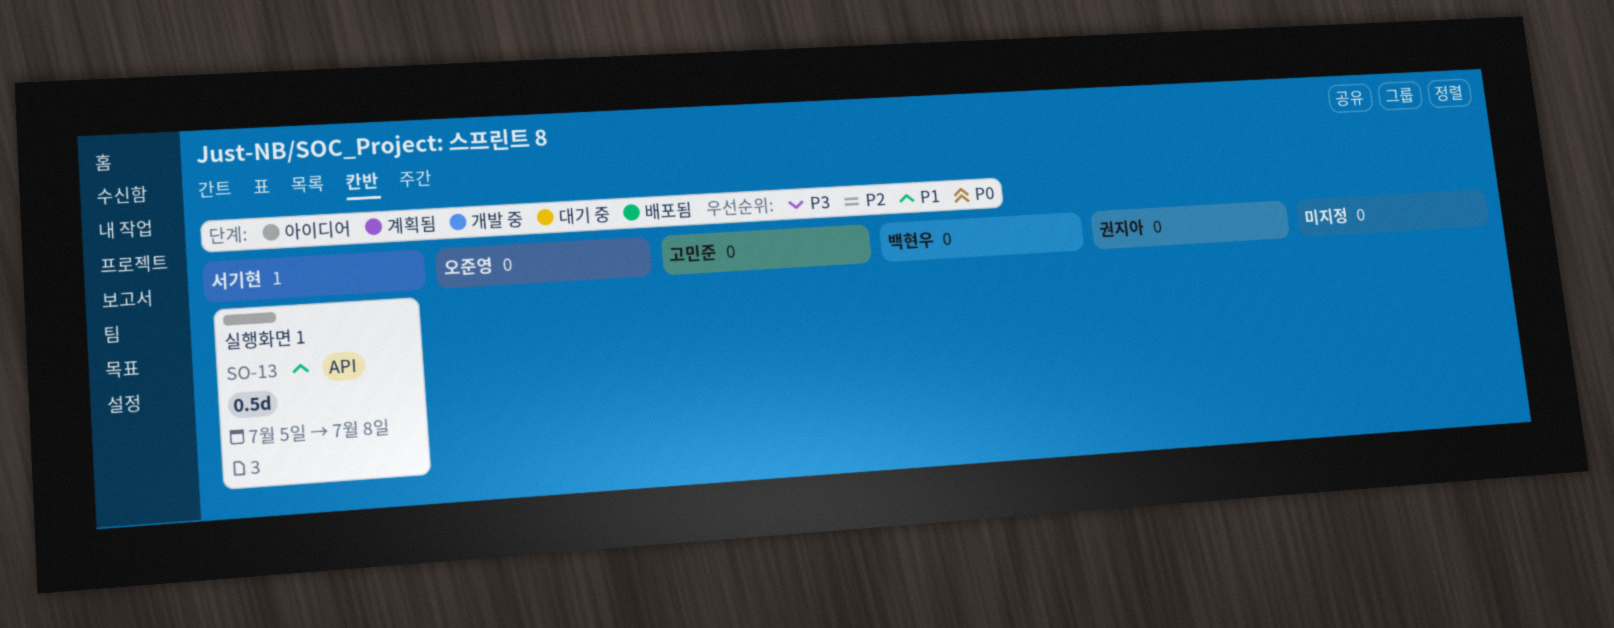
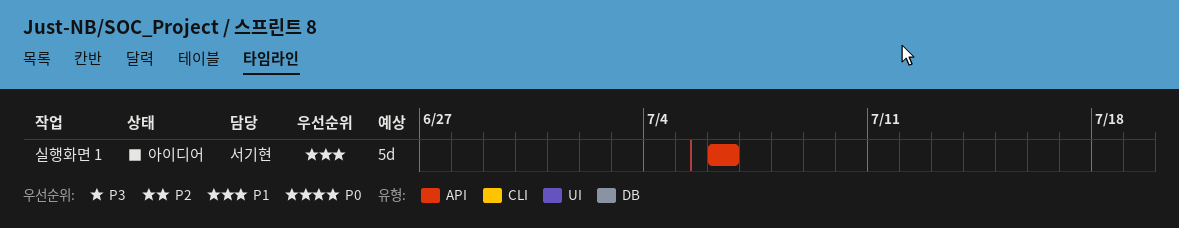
실행화면 1, estimate: 0.5d -> 5d
실행화면 1, start: Jul 5 -> Jul 6
실행화면 1, due: Jul 8 -> Jul 6

